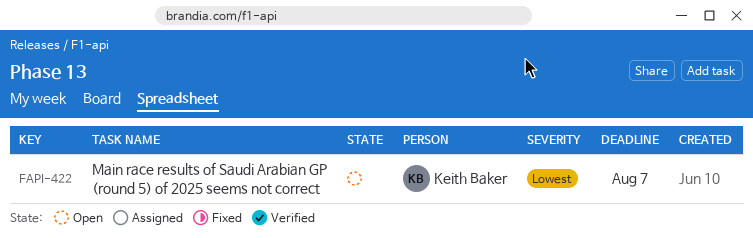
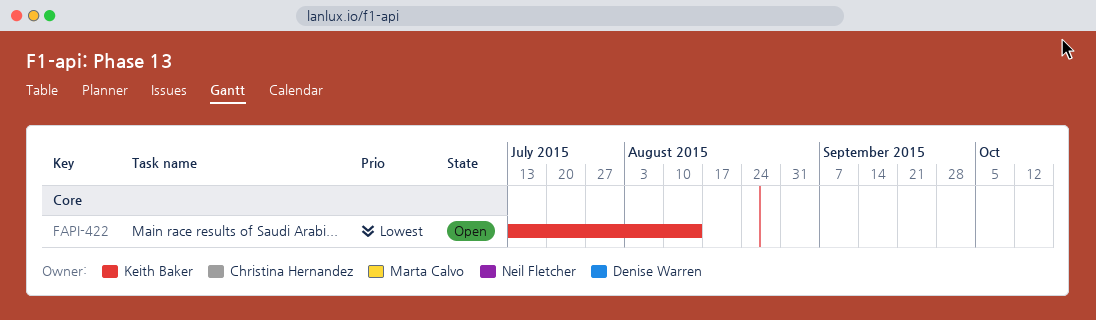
FAPI-422, due: Aug 7 -> Aug 14

